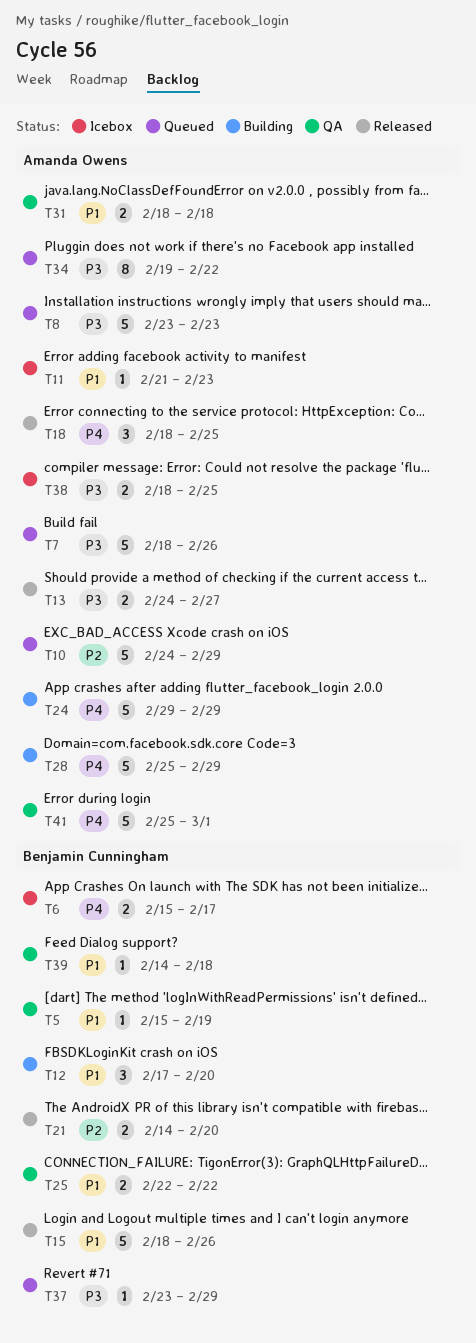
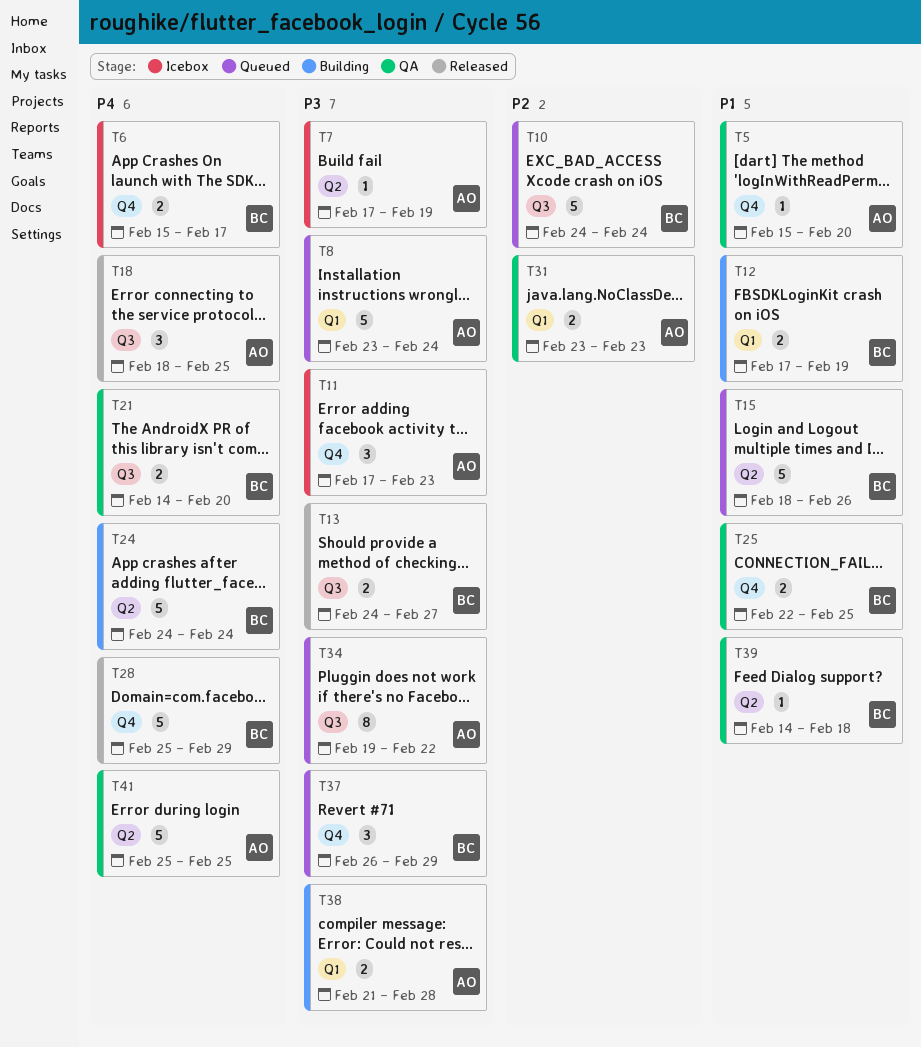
T5, owner: Benjamin Cunningham -> Amanda Owens
T5, due: Feb 19 -> Feb 20
T7, status: Queued -> Icebox
T7, estimate: 5 -> 1
T7, start: Feb 18 -> Feb 17
T7, due: Feb 26 -> Feb 19
T8, due: Feb 23 -> Feb 24
T10, owner: Amanda Owens -> Benjamin Cunningham
T10, due: Feb 29 -> Feb 24
T11, priority: P1 -> P3
T11, estimate: 1 -> 3
T11, start: Feb 21 -> Feb 17
T12, estimate: 3 -> 2
T12, due: Feb 20 -> Feb 19
T13, owner: Amanda Owens -> Benjamin Cunningham
T15, status: Released -> Queued
T21, status: Released -> QA
T21, priority: P2 -> P4
T24, owner: Amanda Owens -> Benjamin Cunningham
T24, start: Feb 29 -> Feb 24
T24, due: Feb 29 -> Feb 24
T25, due: Feb 22 -> Feb 25
T28, status: Building -> Released
T28, owner: Amanda Owens -> Benjamin Cunningham
T31, priority: P1 -> P2
T31, start: Feb 18 -> Feb 23
T31, due: Feb 18 -> Feb 23
T37, estimate: 1 -> 3
T37, start: Feb 23 -> Feb 26
T38, status: Icebox -> Building
T38, start: Feb 18 -> Feb 21
T38, due: Feb 25 -> Feb 28
T41, due: Mar 1 -> Feb 25

